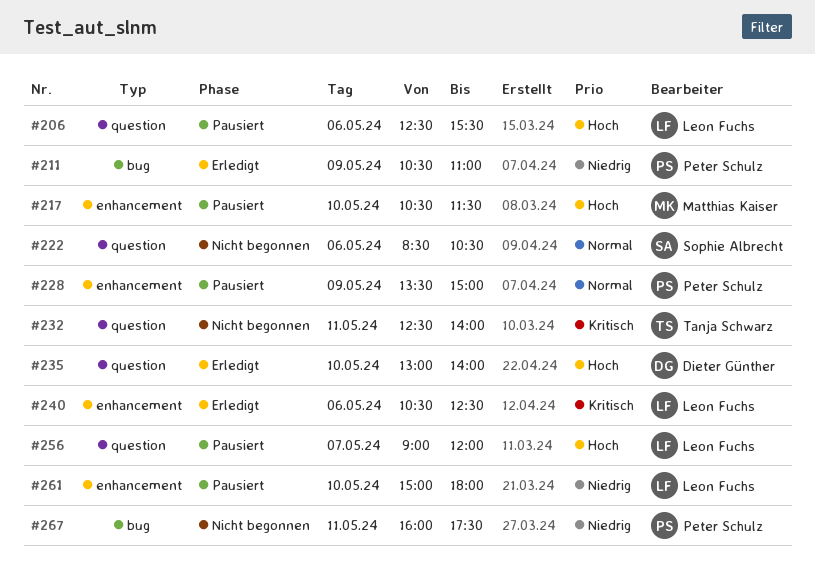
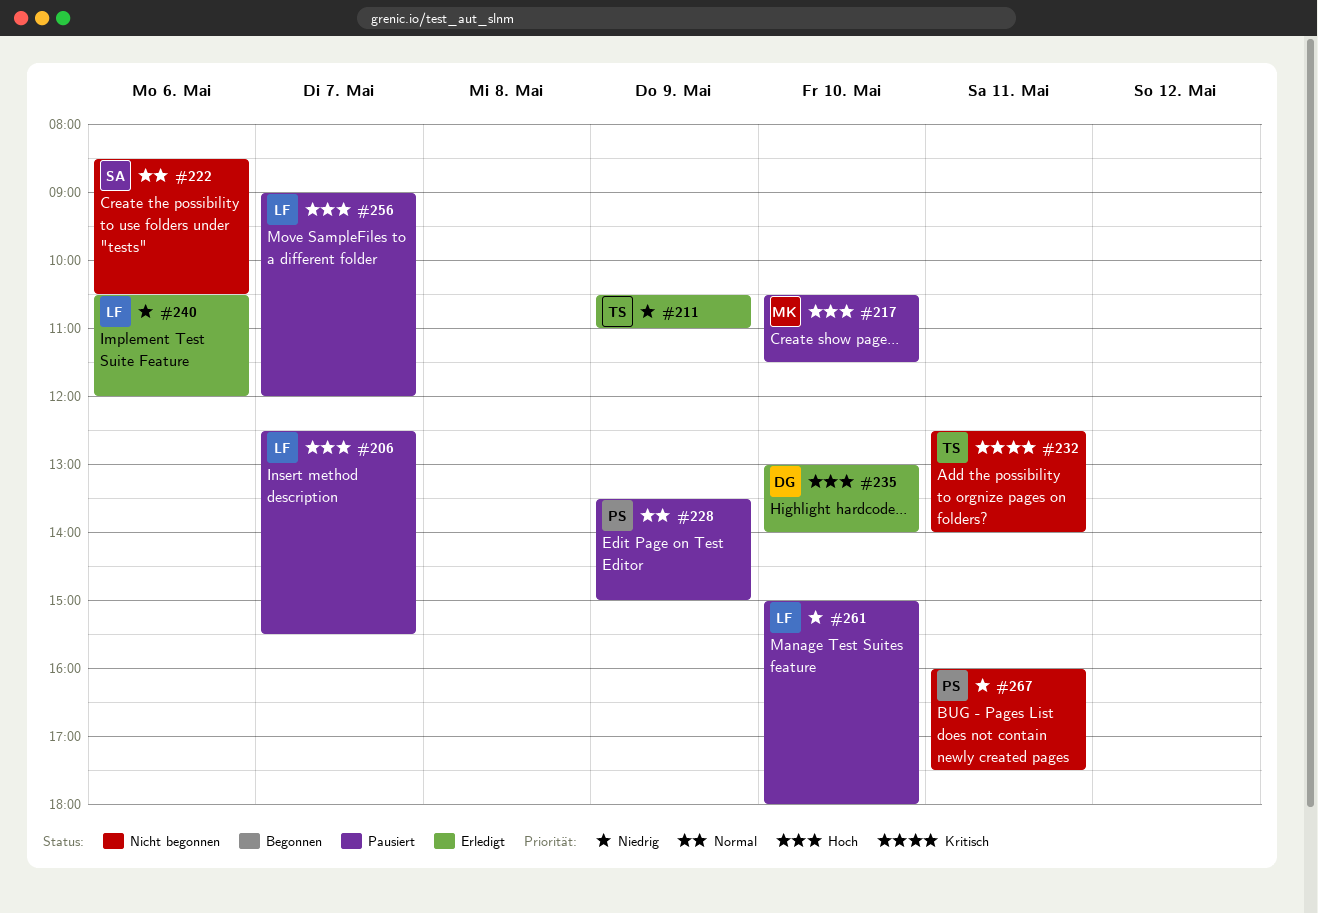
#206, day: May 6 -> May 7
#211, owner: Peter Schulz -> Tanja Schwarz
#240, priority: Kritisch -> Niedrig
#240, ends: 12:30 -> 12:00

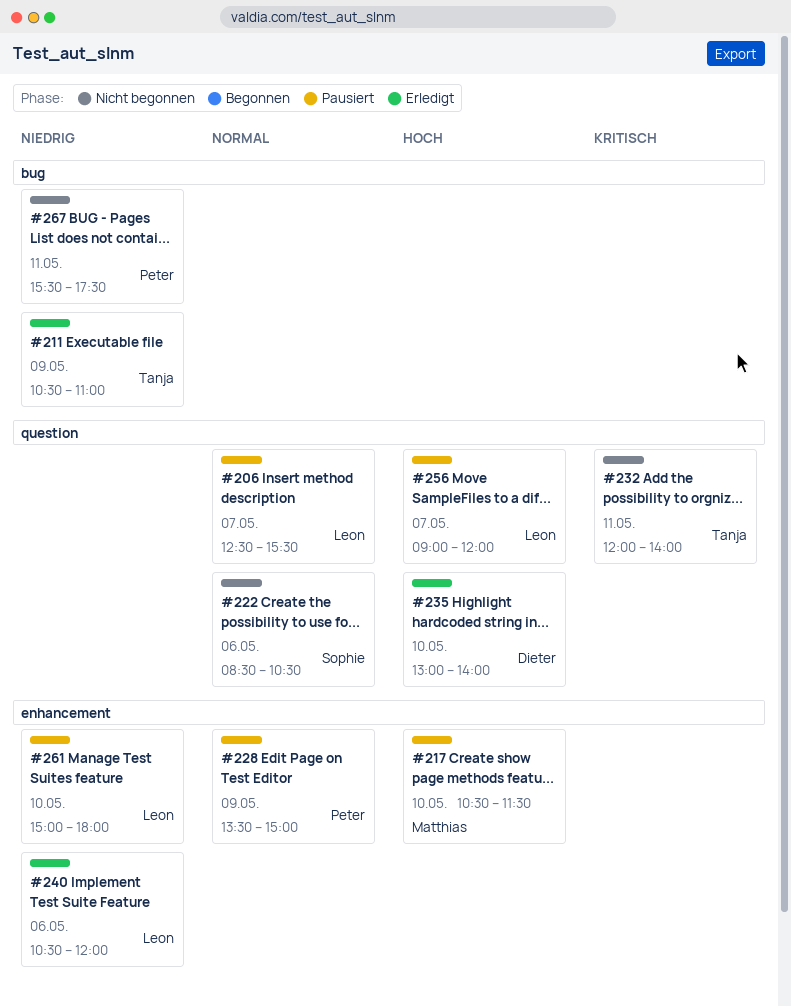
#206, priority: Hoch -> Normal
#232, begins: 12:30 -> 12:00
#267, begins: 16:00 -> 15:30

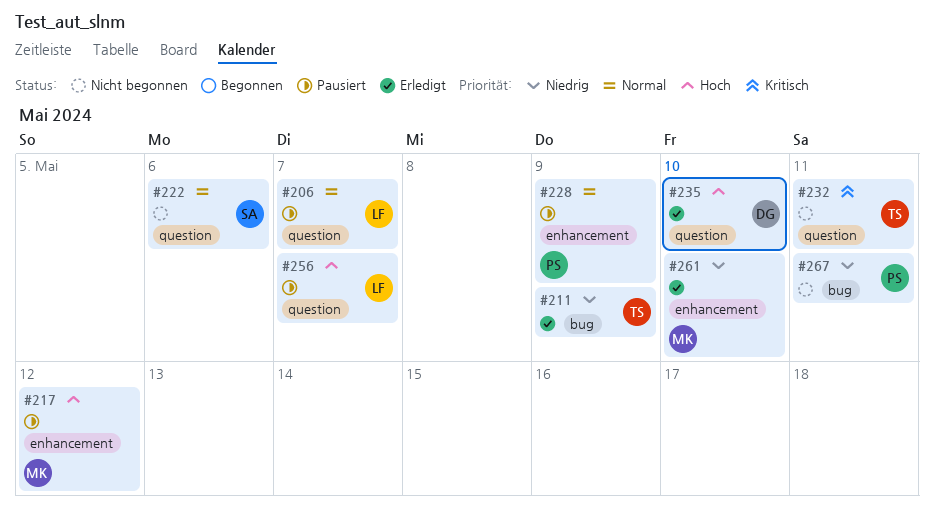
#217, day: May 10 -> May 12
#240: present -> none
#261, status: Pausiert -> Erledigt
#261, owner: Leon -> Matthias

